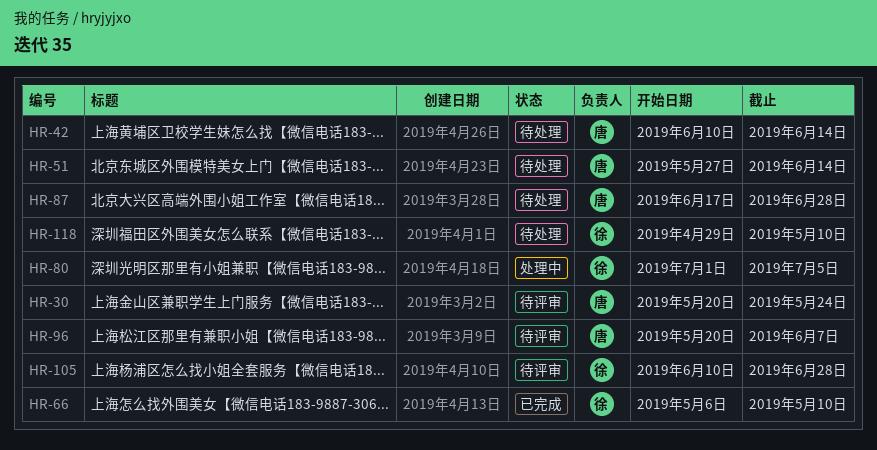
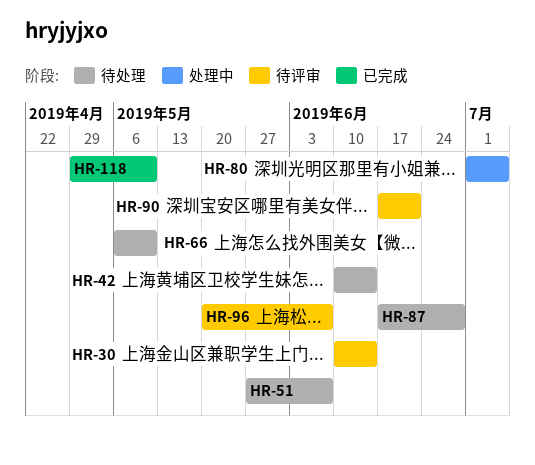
HR-30, start: May 20 -> Jun 10
HR-30, due: May 24 -> Jun 14
HR-51, due: Jun 14 -> Jun 7
HR-66, status: 已完成 -> 待处理
HR-90: none -> present
HR-105: present -> none
HR-118, status: 待处理 -> 已完成

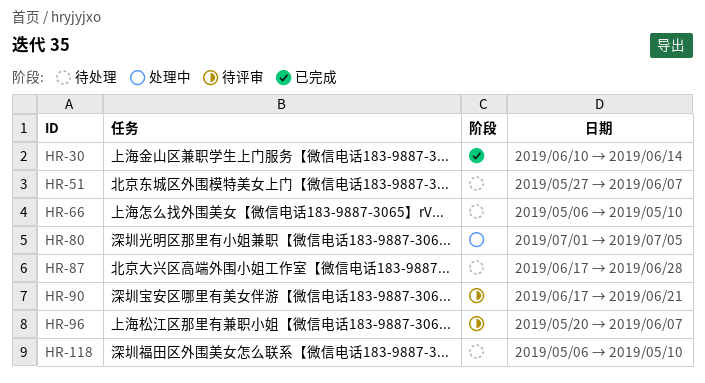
HR-30, status: 待评审 -> 已完成
HR-42: present -> none
HR-118, status: 已完成 -> 待处理
HR-118, start: Apr 29 -> May 6

